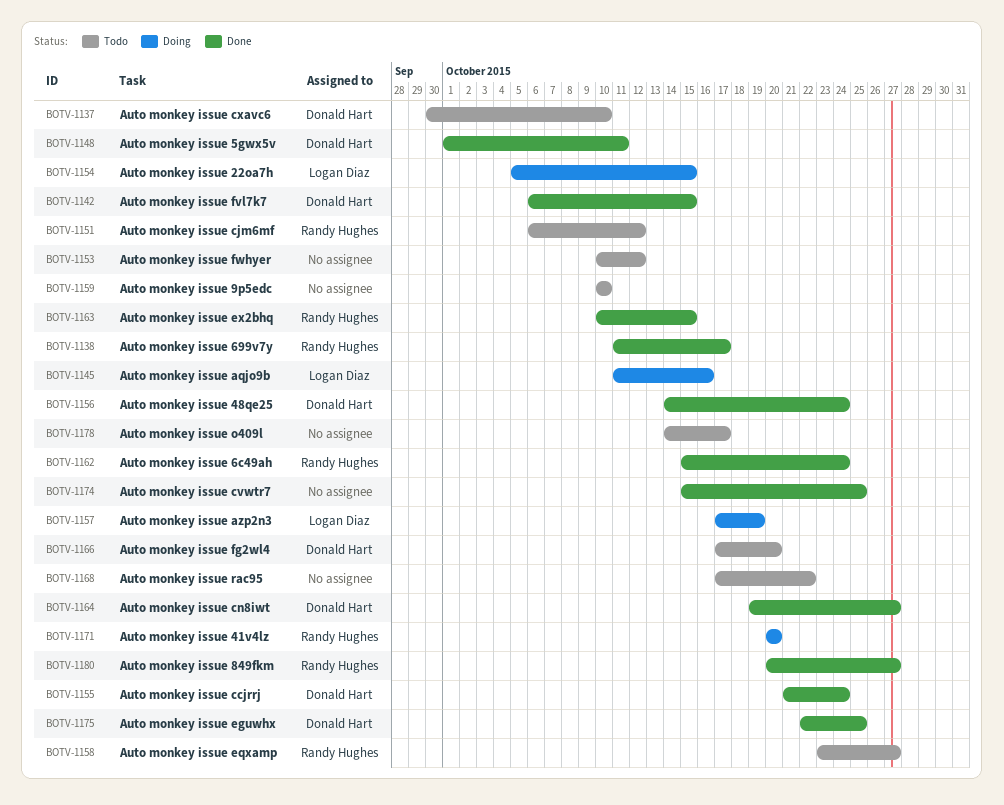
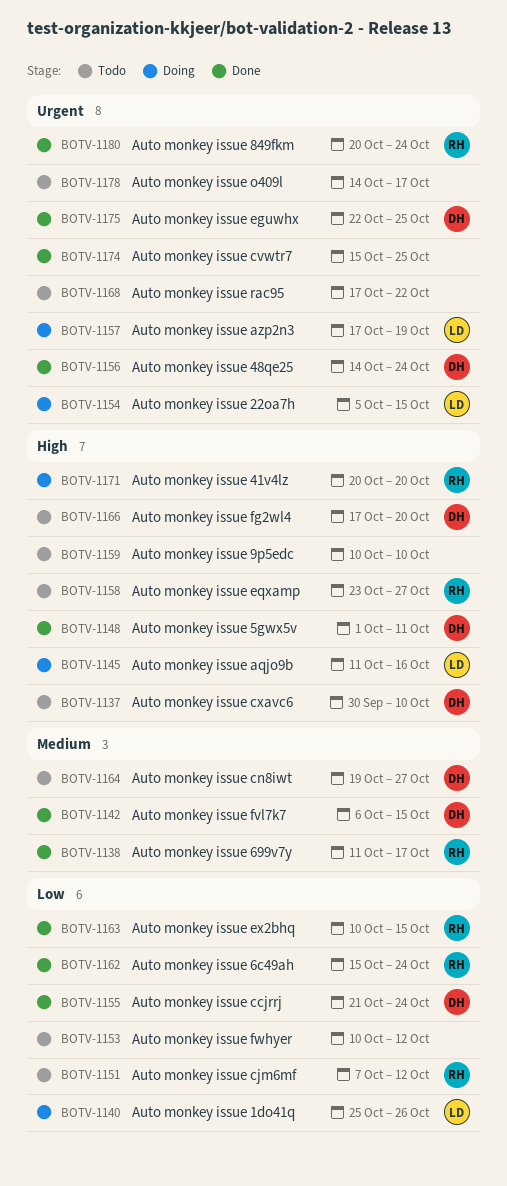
BOTV-1140: none -> present
BOTV-1151, start: Oct 6 -> Oct 7
BOTV-1164, status: Done -> Todo
BOTV-1180, due: Oct 27 -> Oct 24

